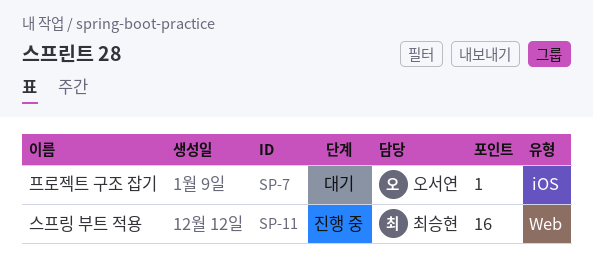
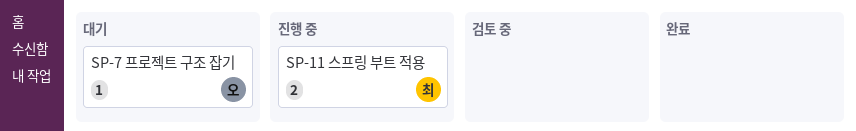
SP-11, estimate: 16 -> 2

